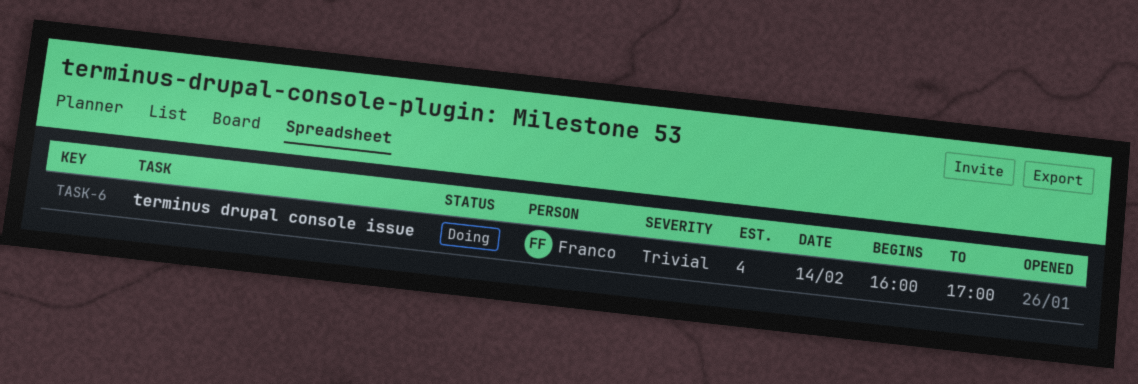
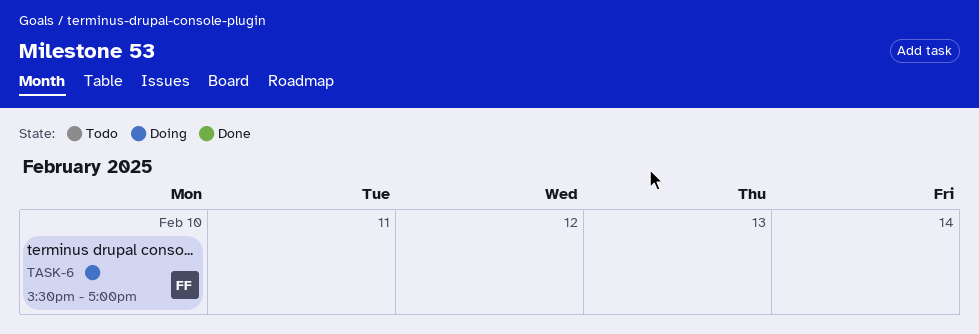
TASK-6, day: Feb 14 -> Feb 10
TASK-6, begins: 16:00 -> 15:30

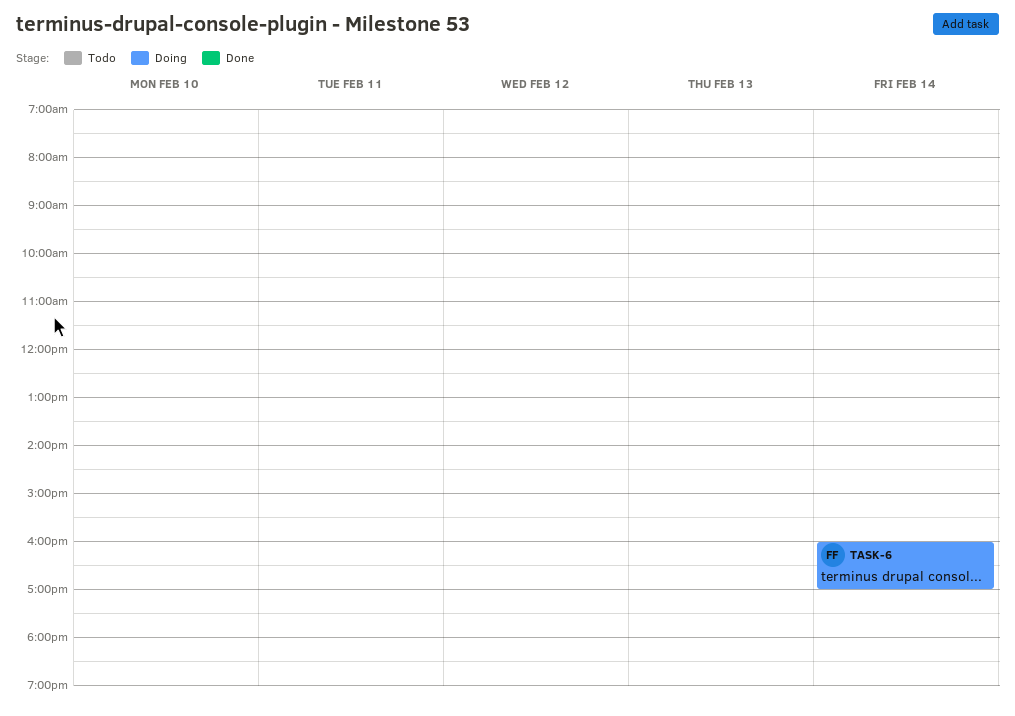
TASK-6, day: Feb 10 -> Feb 14
TASK-6, begins: 15:30 -> 16:00

